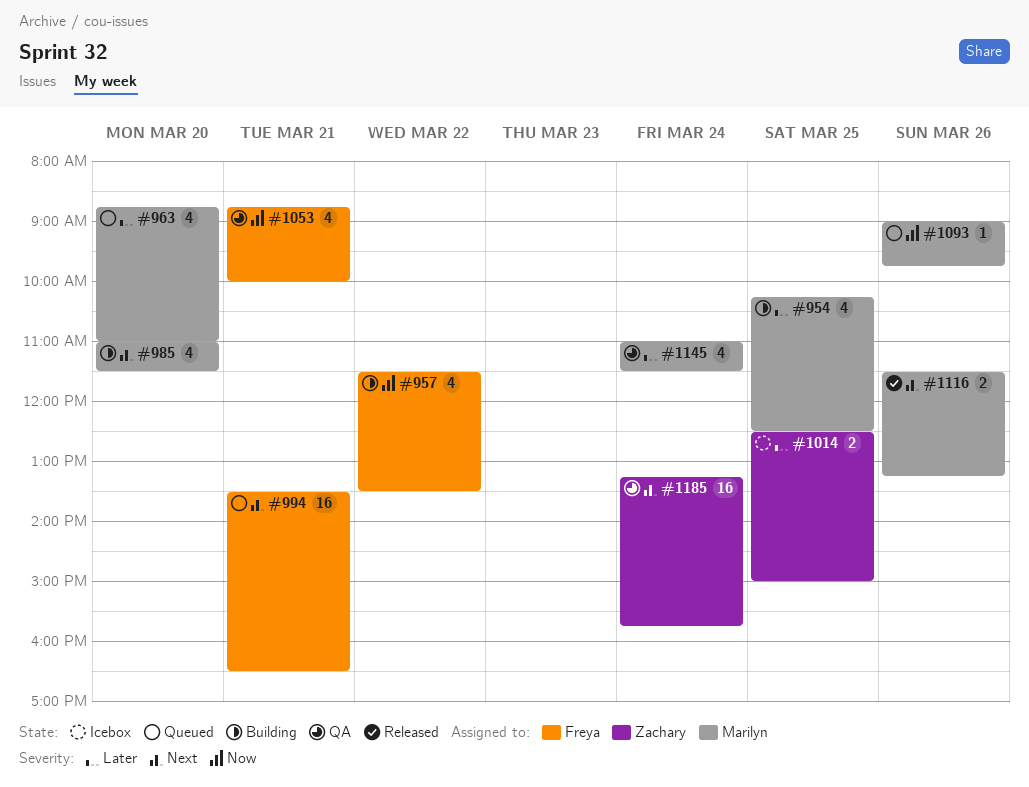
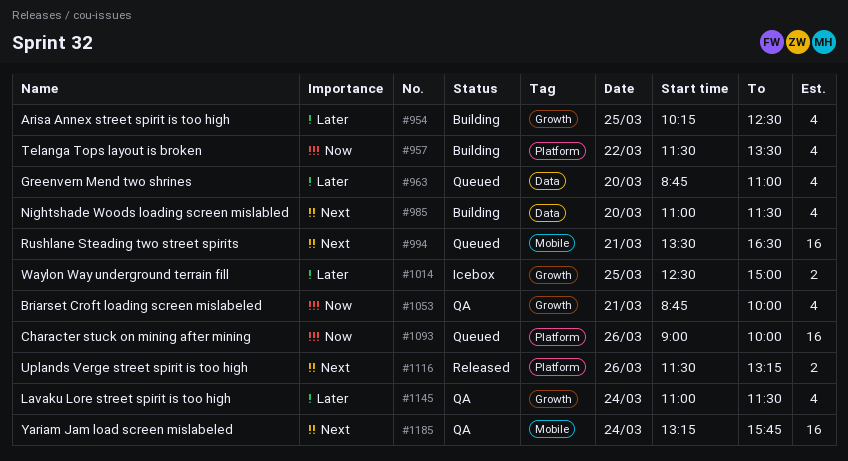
#1093, estimate: 1 -> 16
#1093, ends: 09:45 -> 10:00

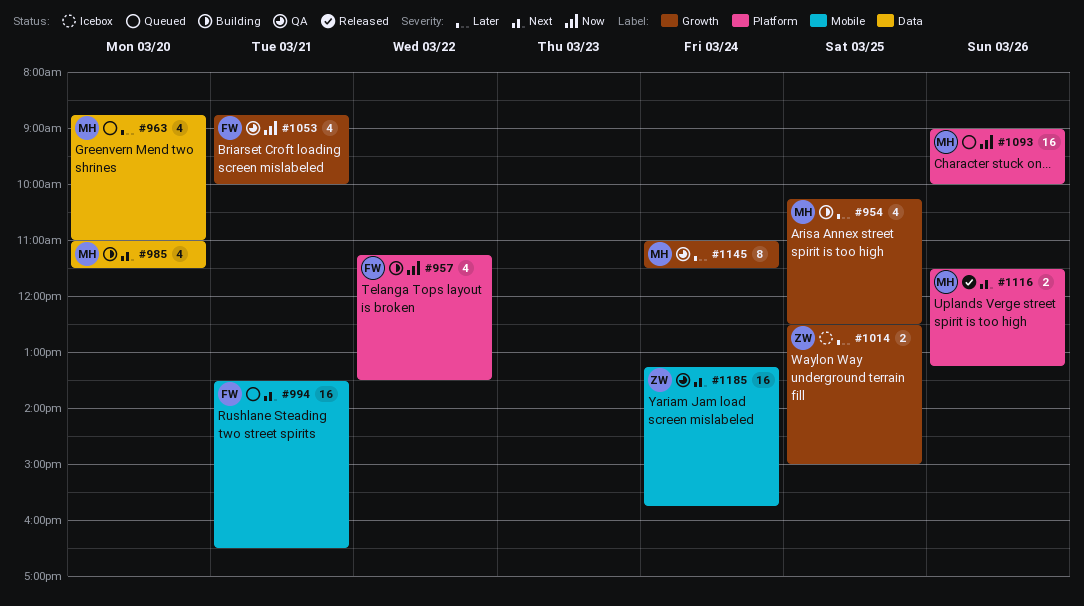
#957, begins: 11:30 -> 11:15
#1145, estimate: 4 -> 8

